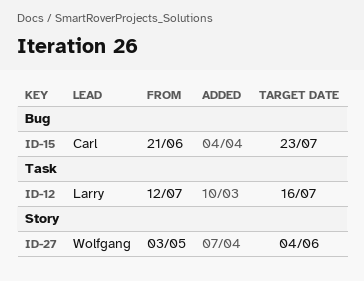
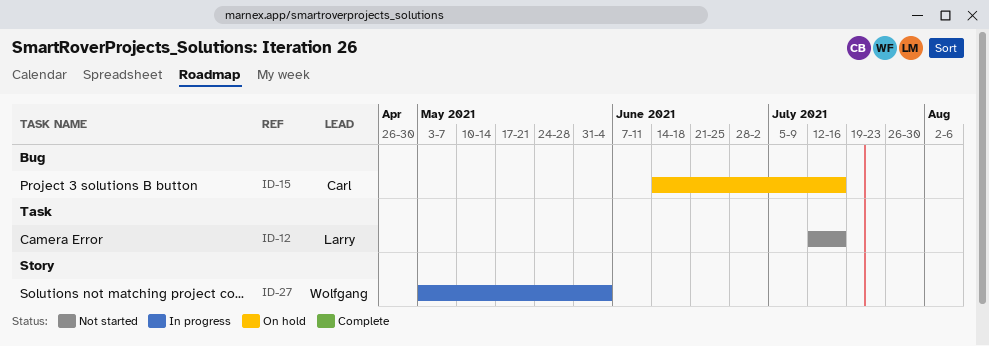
ID-15, start: Jun 21 -> Jun 14
ID-15, due: Jul 23 -> Jul 16

